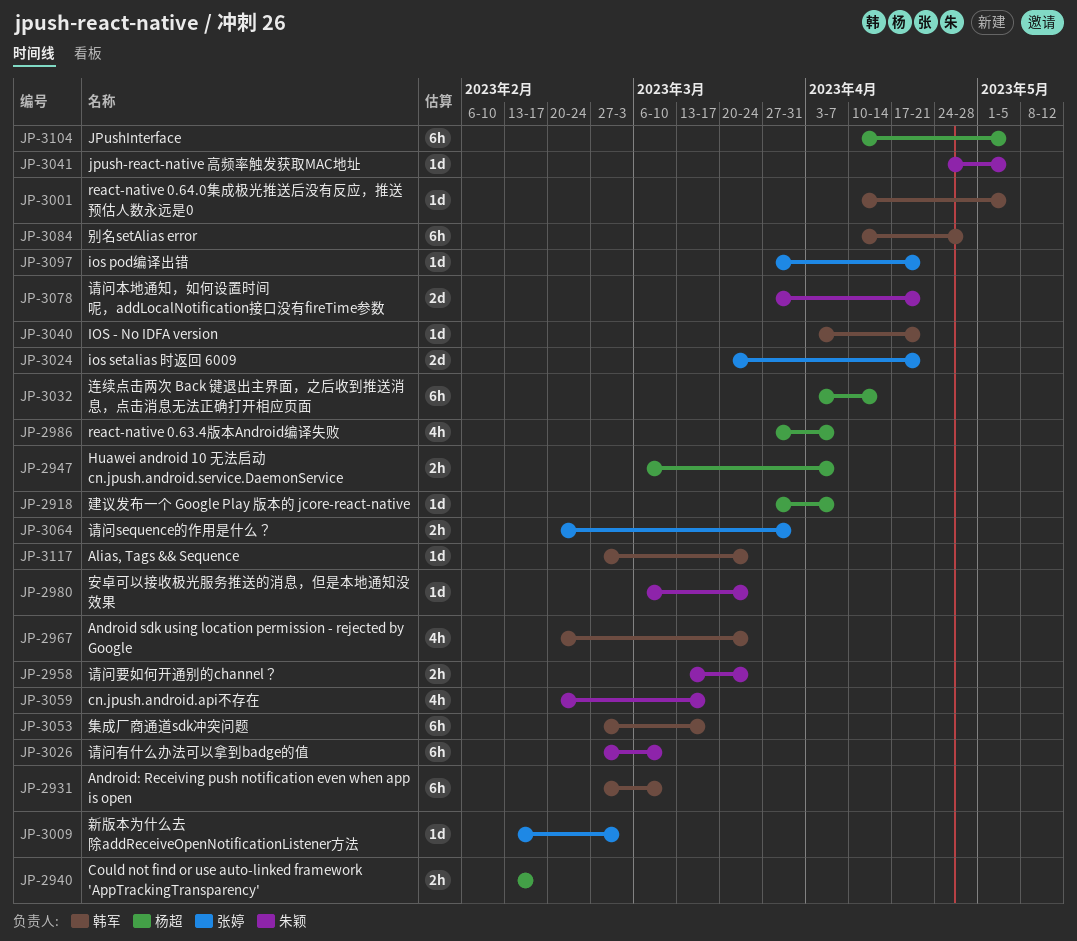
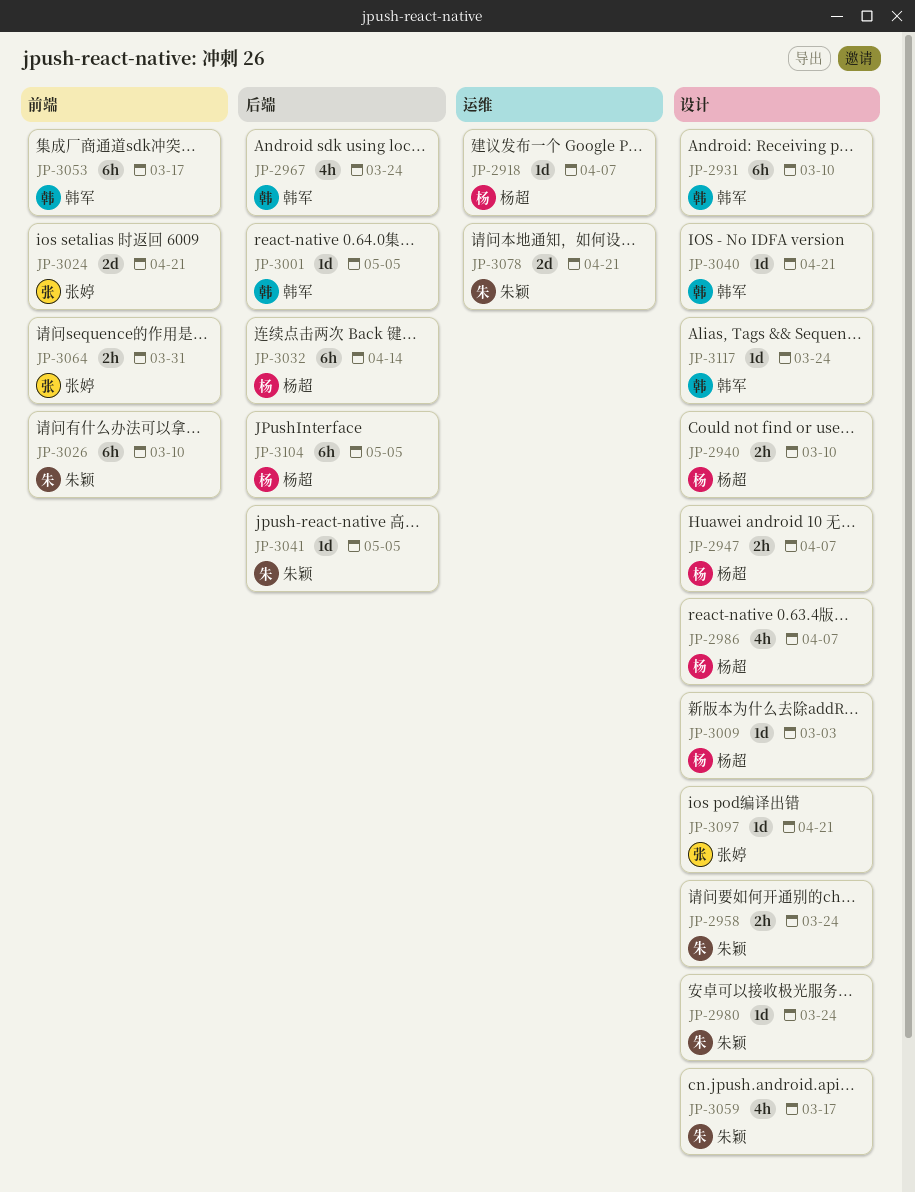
JP-2940, due: Feb 17 -> Mar 10
JP-3009, owner: 张婷 -> 杨超
JP-3084: present -> none

